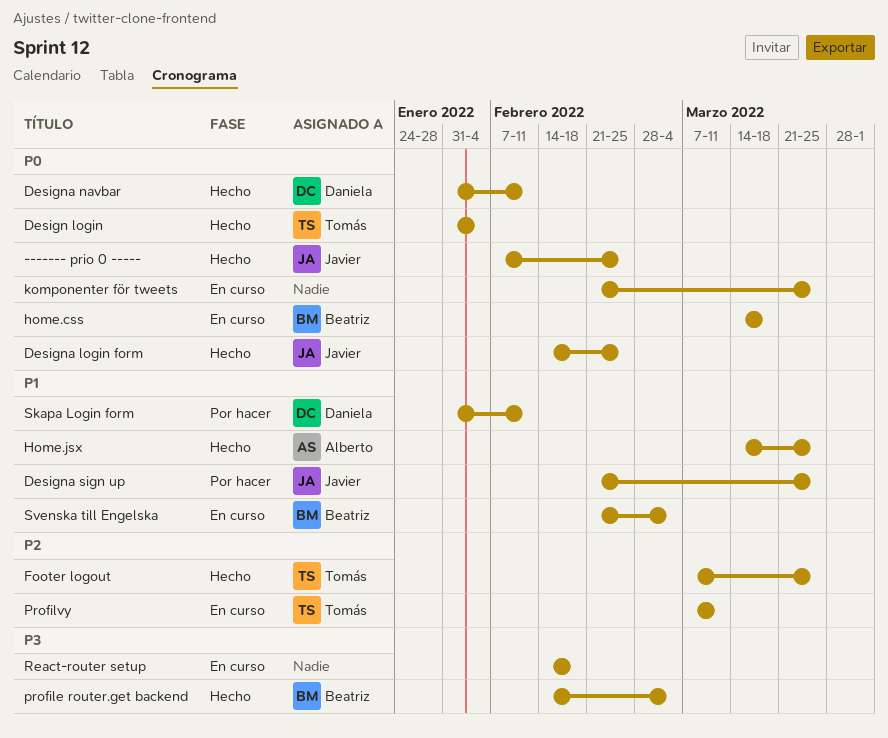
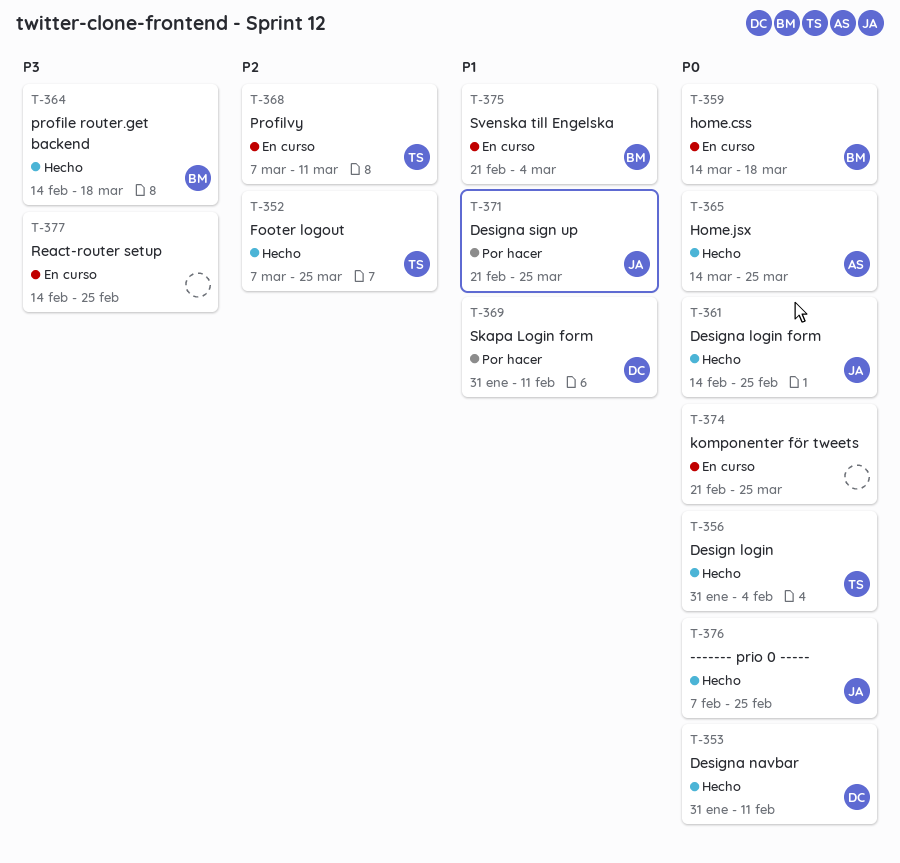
Home.jsx, priority: P1 -> P0
profile router.get backend, due: Mar 4 -> Mar 18
React-router setup, due: Feb 18 -> Feb 25

